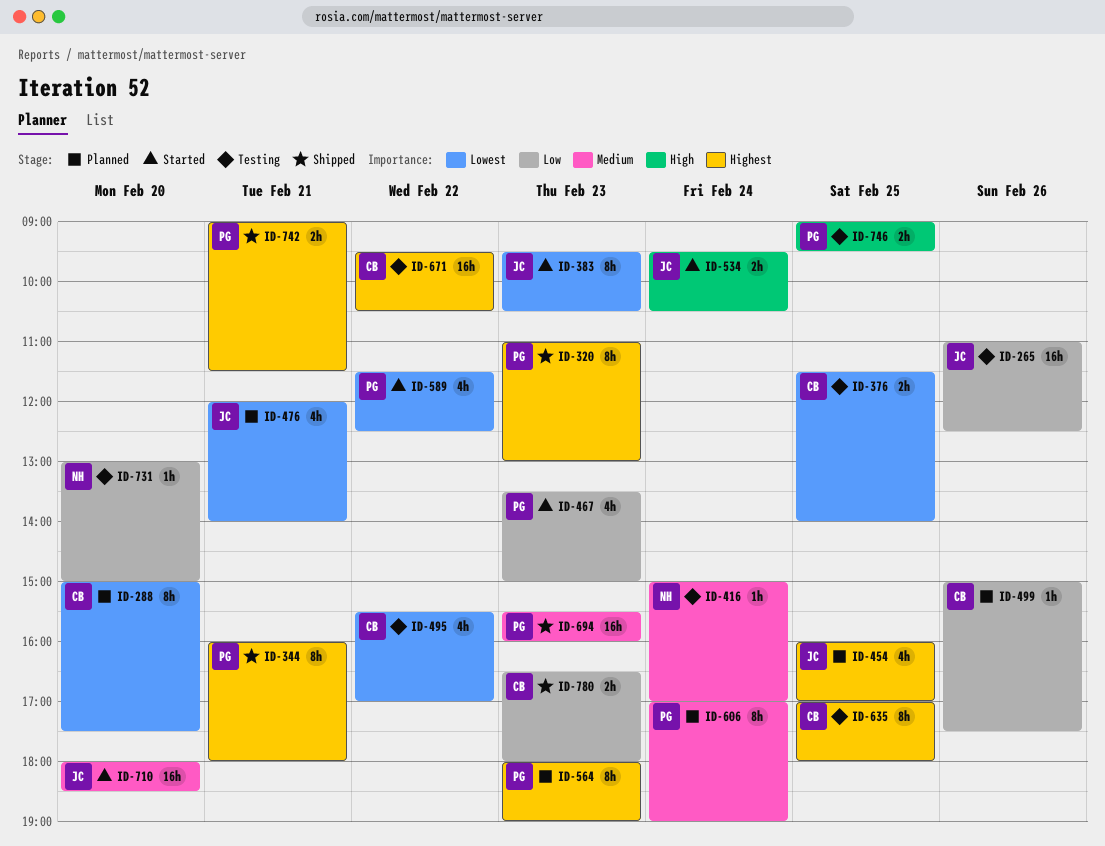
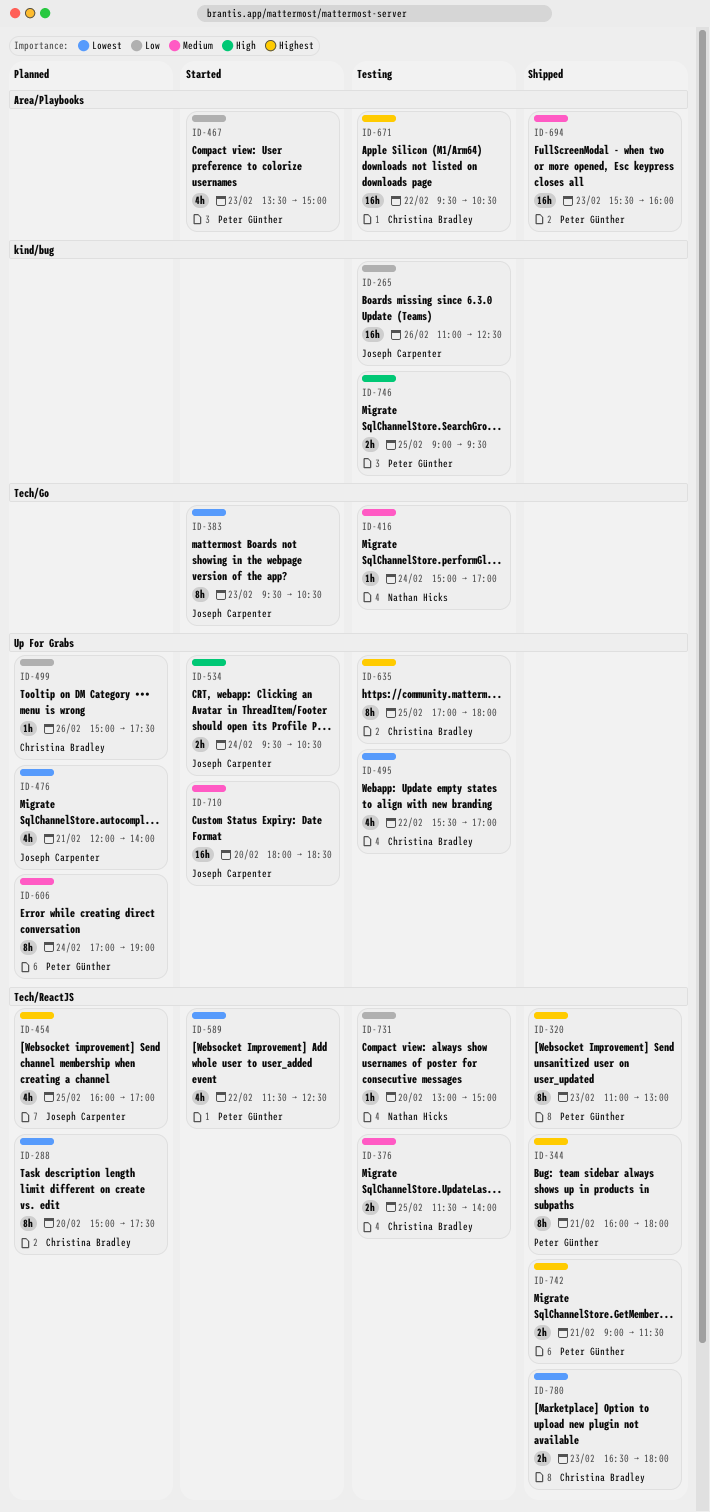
ID-376, priority: Lowest -> Medium
ID-564: present -> none
ID-780, priority: Low -> Lowest

